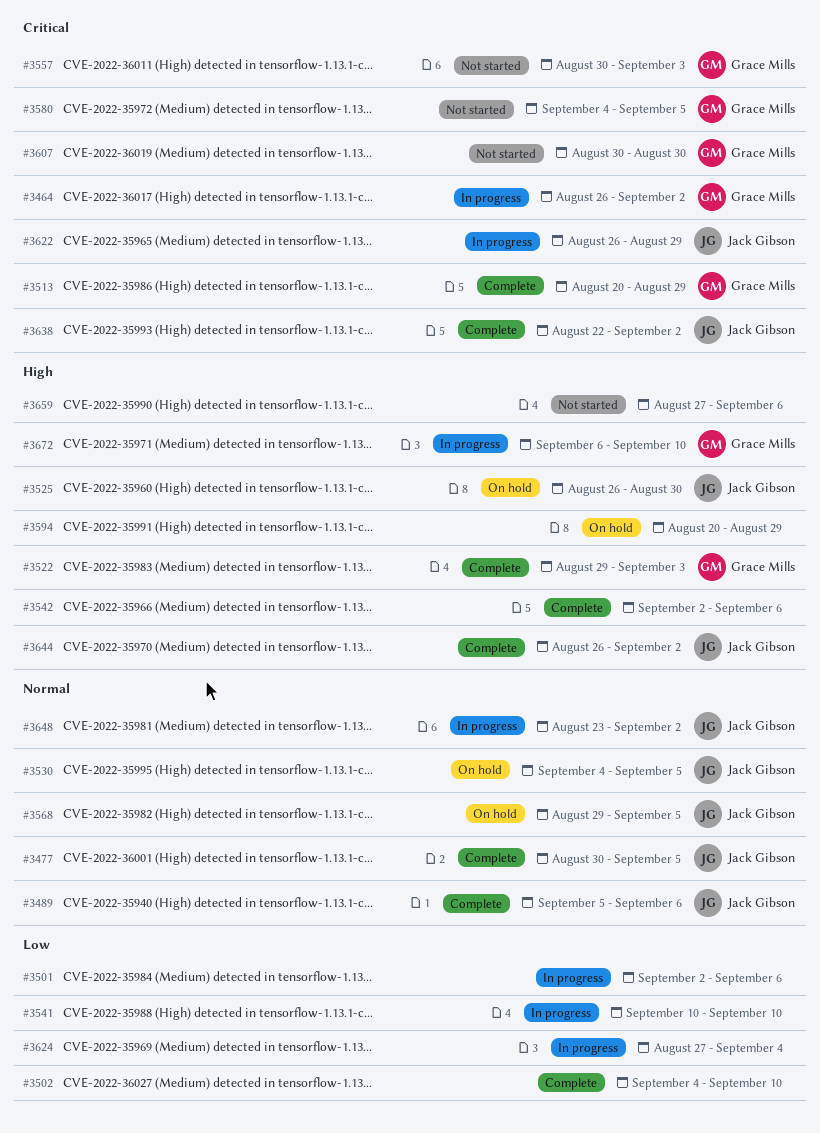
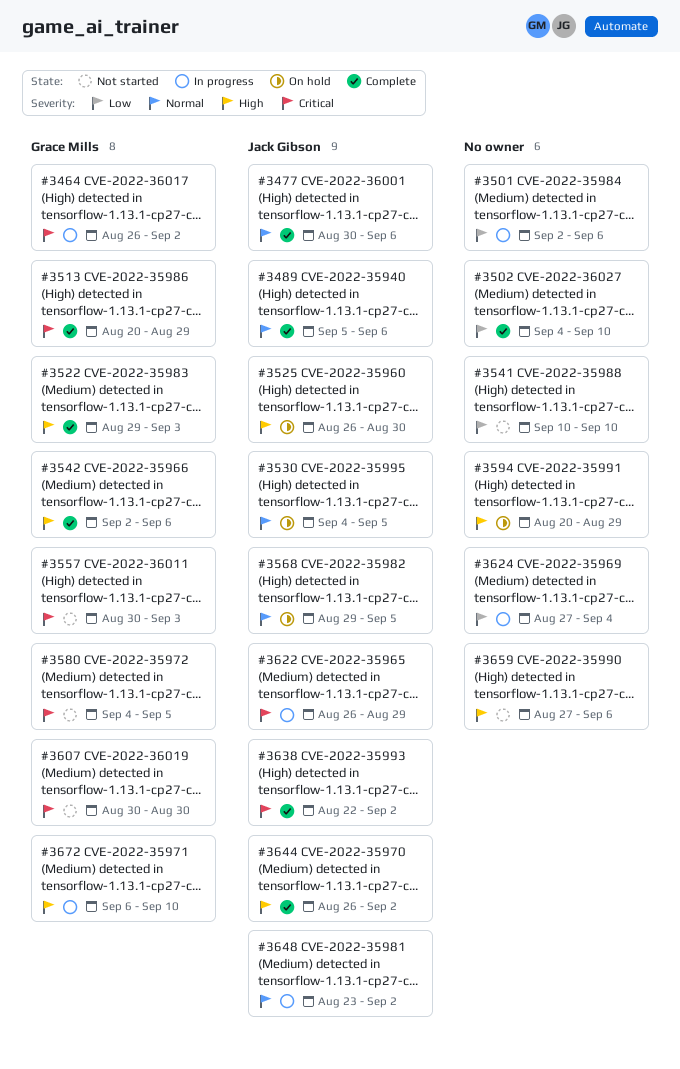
#3477, due: Sep 5 -> Sep 6
#3541, status: In progress -> Not started
#3542, owner: none -> Grace Mills

